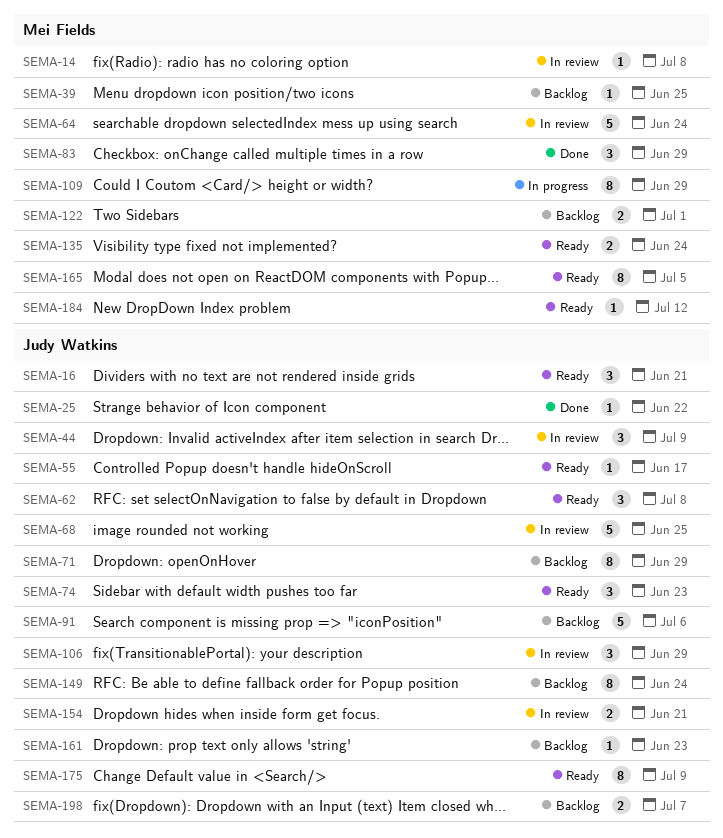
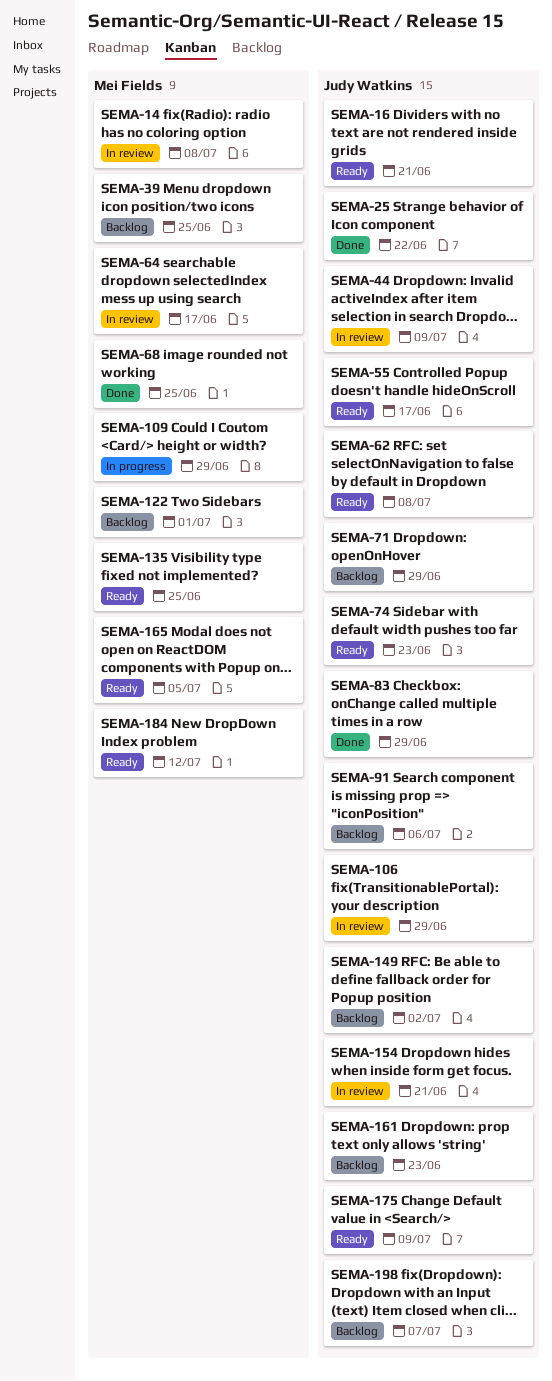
SEMA-64, due: Jun 24 -> Jun 17
SEMA-68, status: In review -> Done
SEMA-68, owner: Judy Watkins -> Mei Fields
SEMA-83, owner: Mei Fields -> Judy Watkins
SEMA-135, due: Jun 24 -> Jun 25
SEMA-149, due: Jun 24 -> Jul 2

